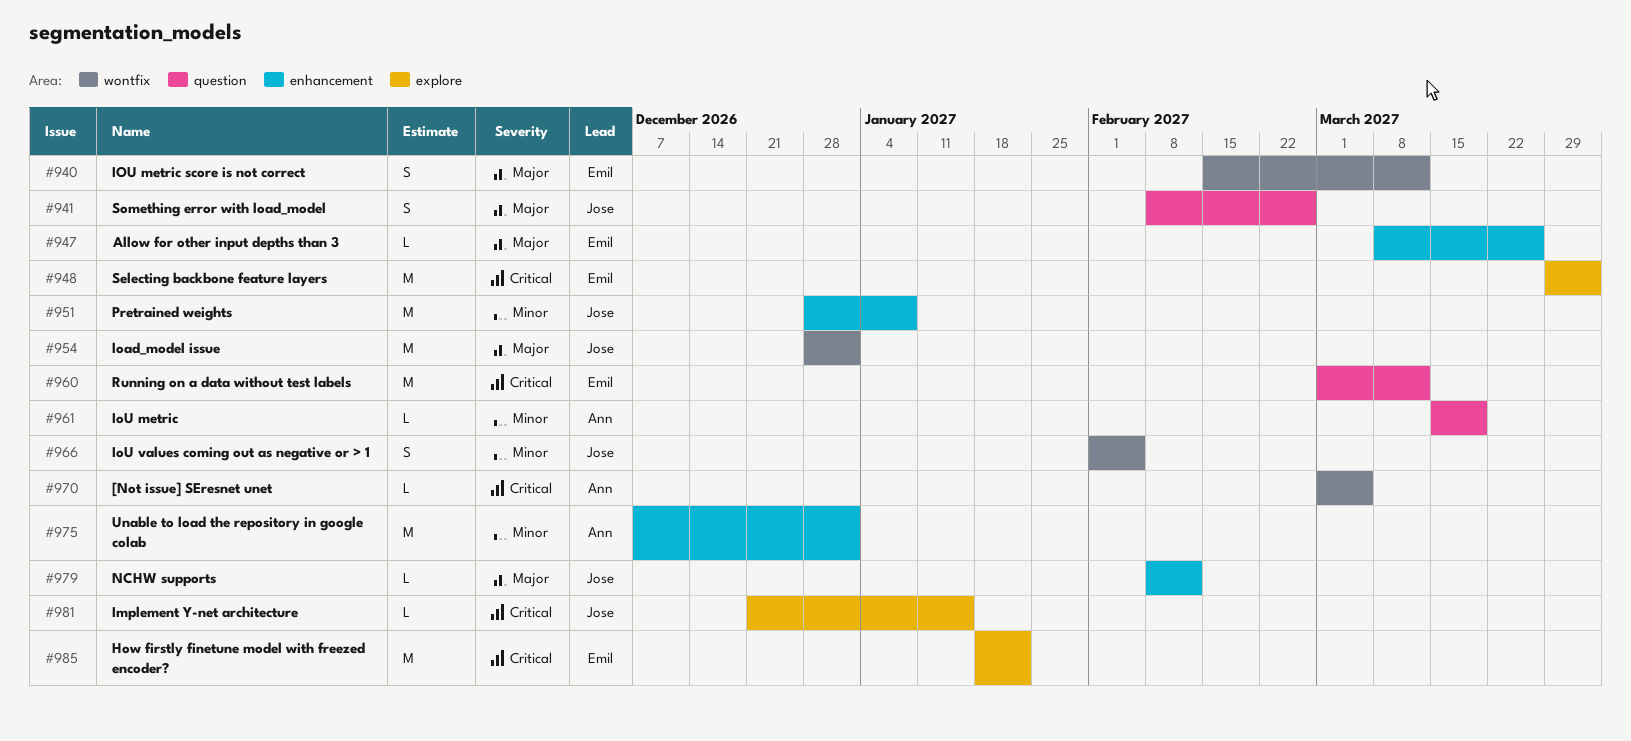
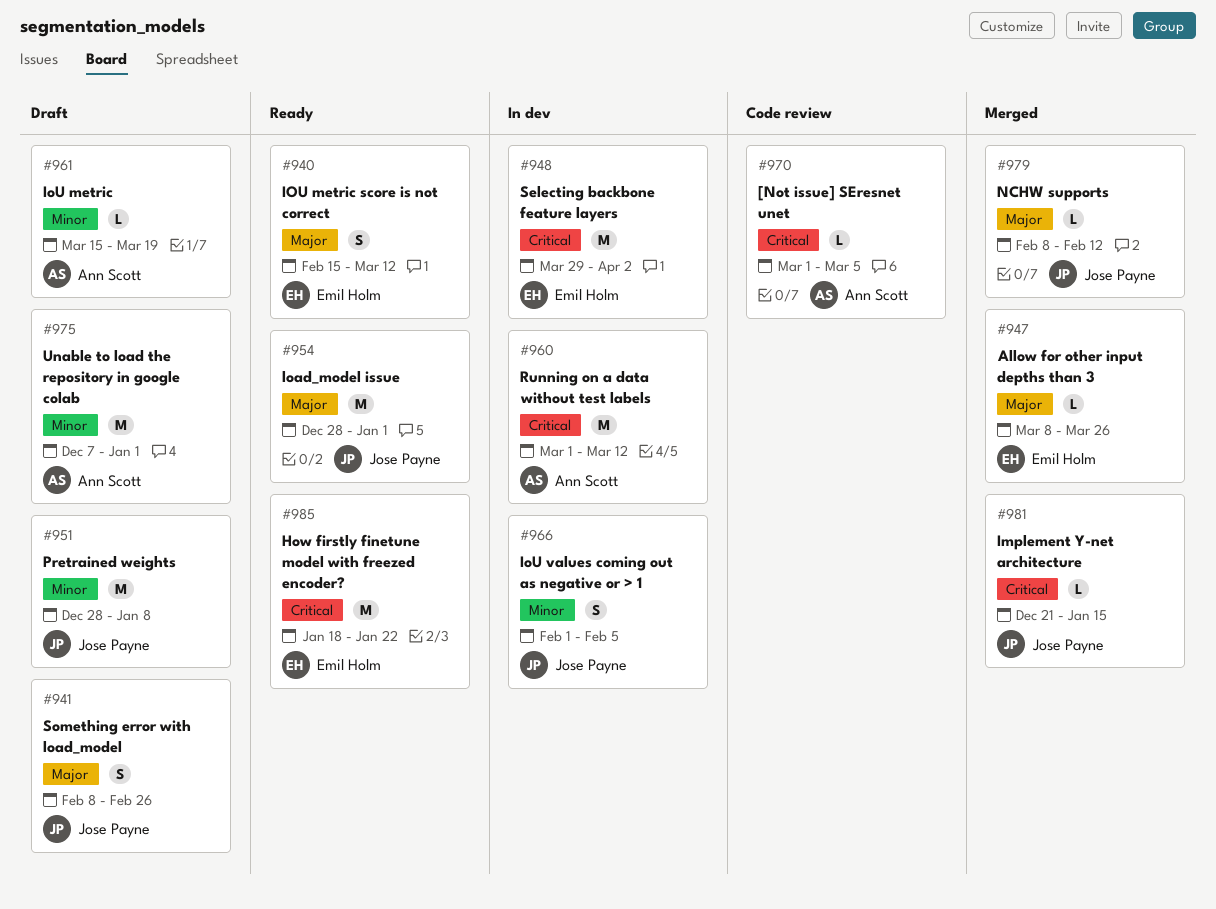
#960, owner: Emil Holm -> Ann Scott

